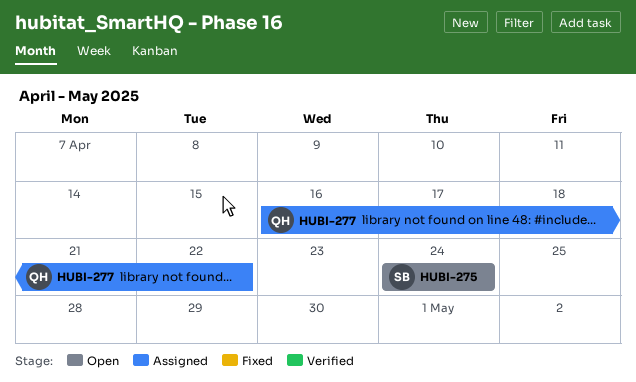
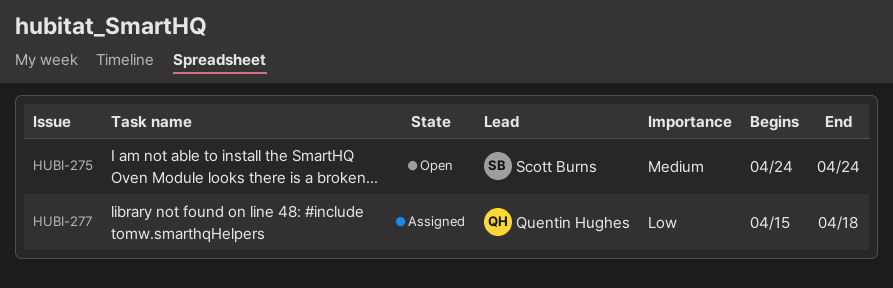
HUBI-277, start: Apr 16 -> Apr 15
HUBI-277, due: Apr 22 -> Apr 18

